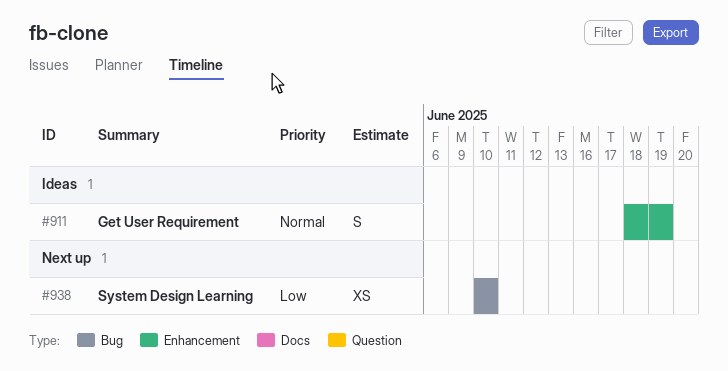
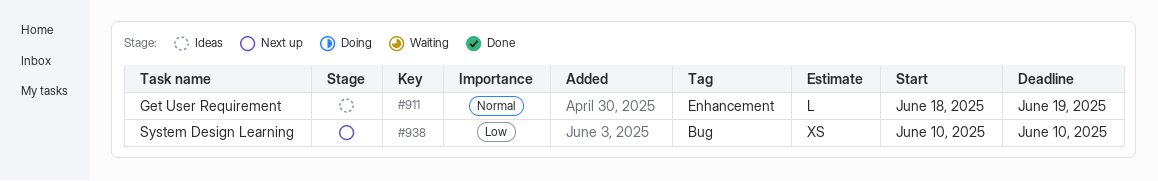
#911, estimate: S -> L

